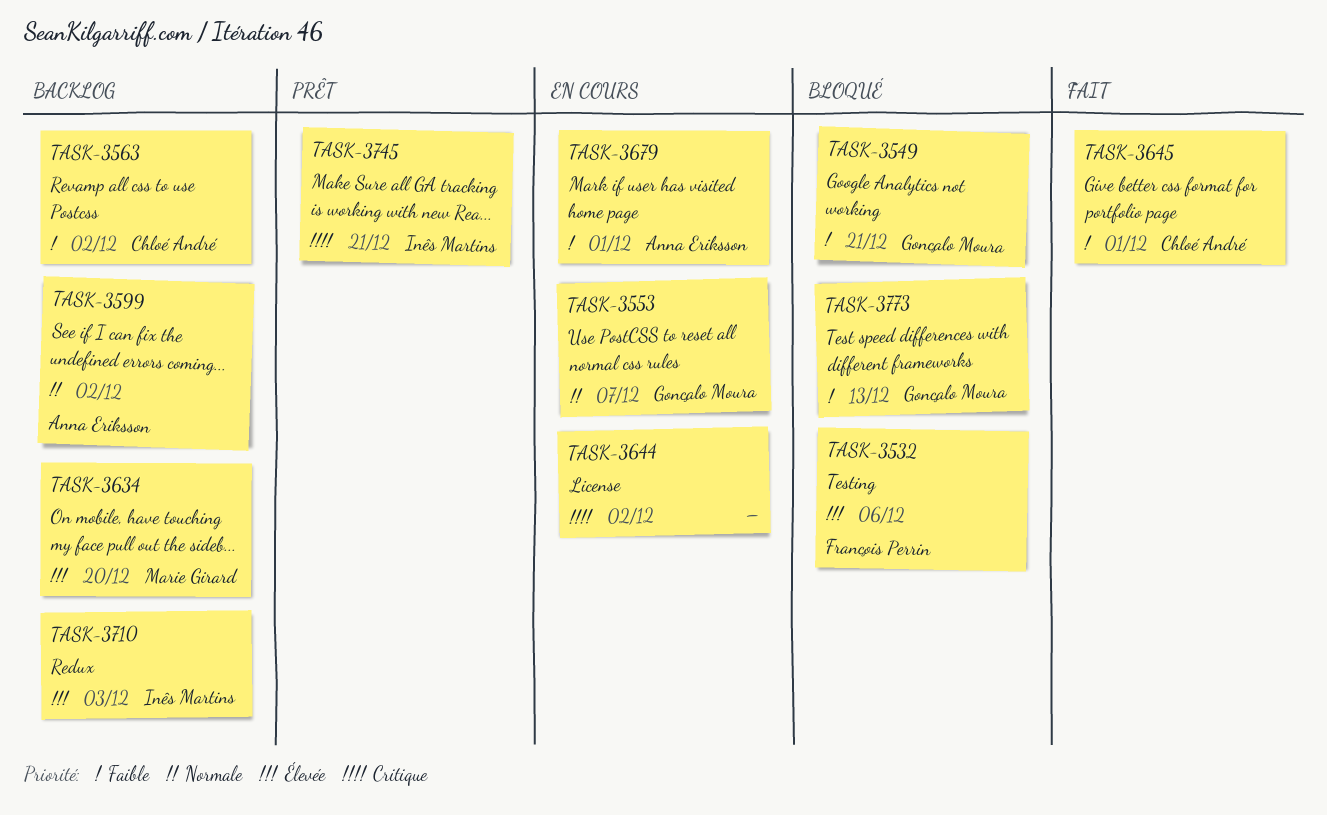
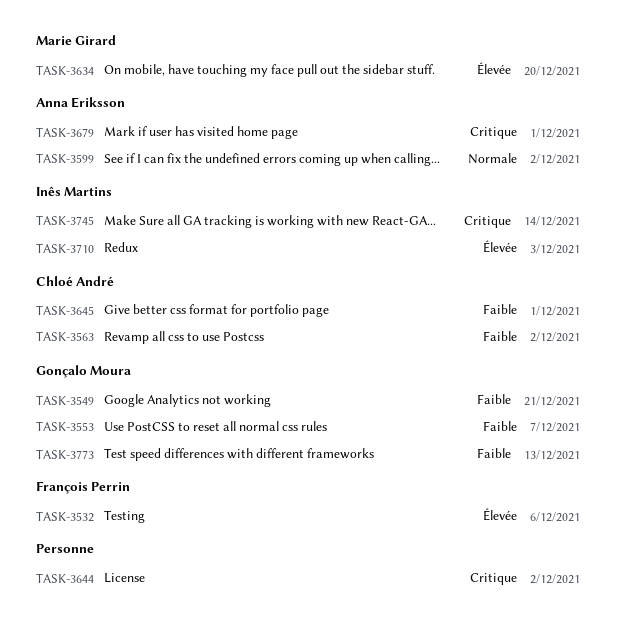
TASK-3553, priority: Normale -> Faible
TASK-3679, priority: Faible -> Critique
TASK-3745, due: Dec 21 -> Dec 14

